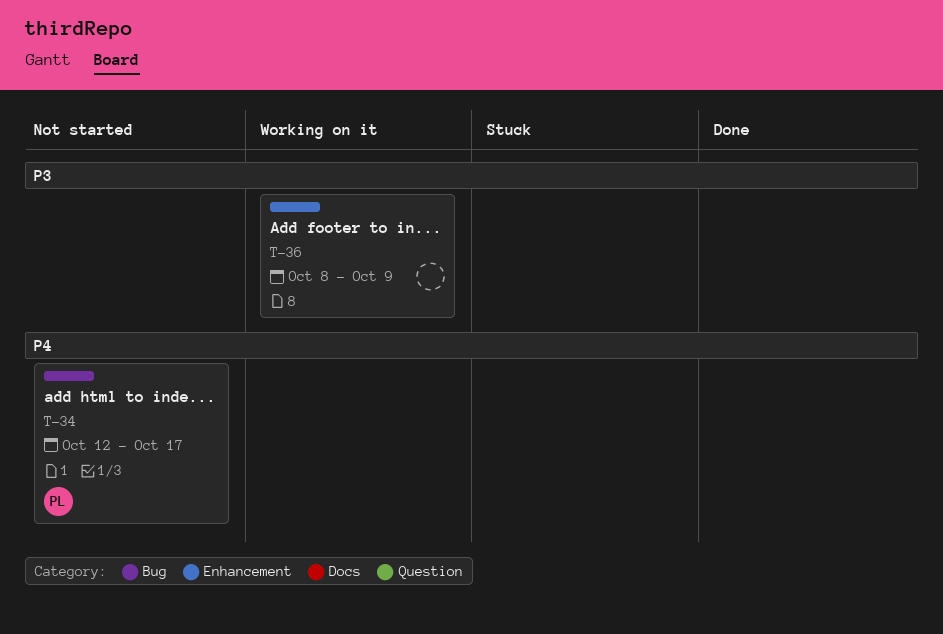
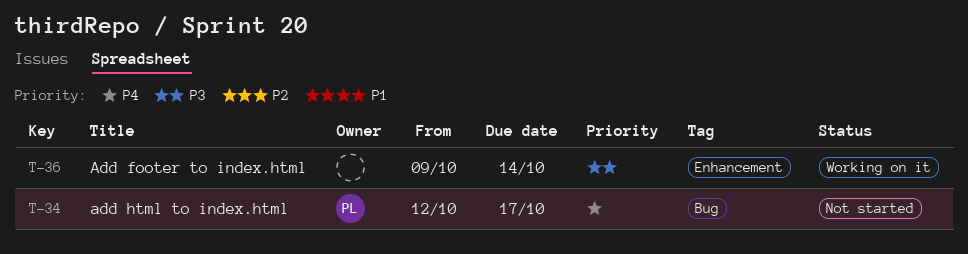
T-36, start: Oct 8 -> Oct 9
T-36, due: Oct 9 -> Oct 14

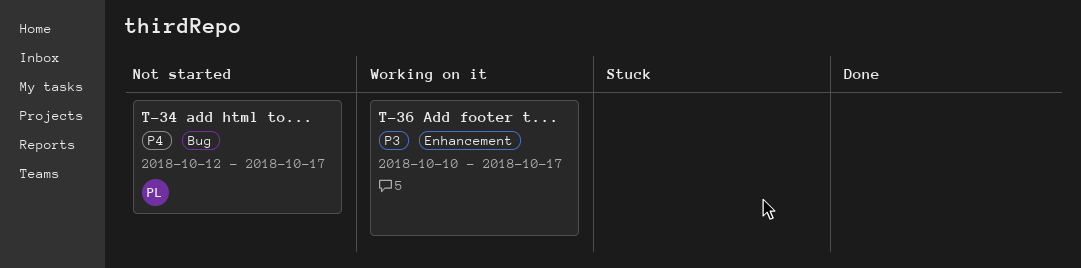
T-36, start: Oct 9 -> Oct 10
T-36, due: Oct 14 -> Oct 17

